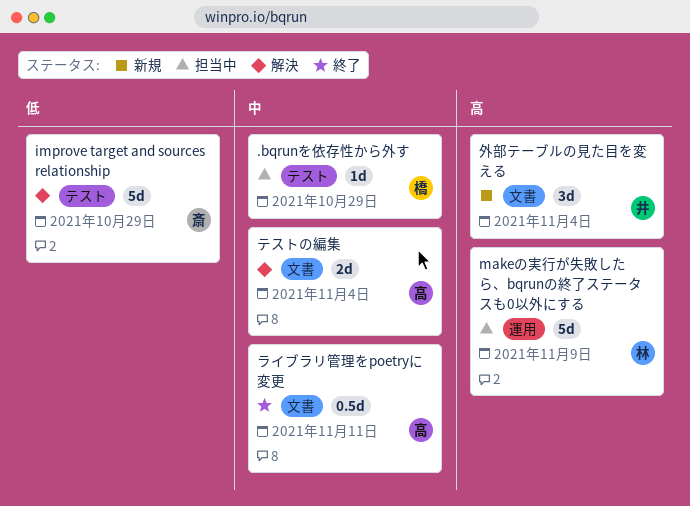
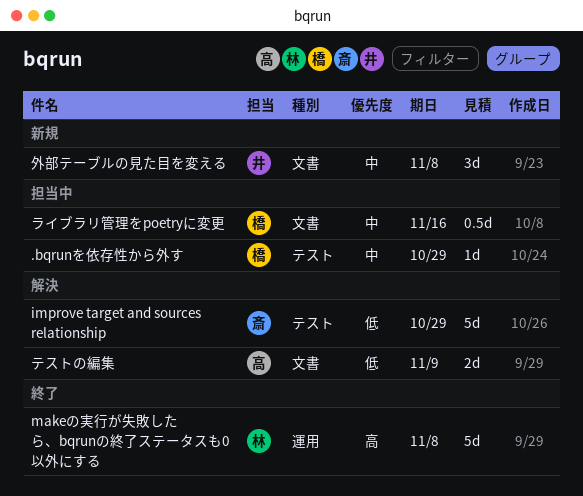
makeの実行が失敗したら、bqrunの終了ステータスも0以外にする, status: 担当中 -> 終了
makeの実行が失敗したら、bqrunの終了ステータスも0以外にする, due: Nov 9 -> Nov 8
テストの編集, priority: 中 -> 低
テストの編集, due: Nov 4 -> Nov 9
ライブラリ管理をpoetryに変更, status: 終了 -> 担当中
ライブラリ管理をpoetryに変更, owner: 高 -> 橋
ライブラリ管理をpoetryに変更, due: Nov 11 -> Nov 16
外部テーブルの見た目を変える, priority: 高 -> 中
外部テーブルの見た目を変える, due: Nov 4 -> Nov 8

